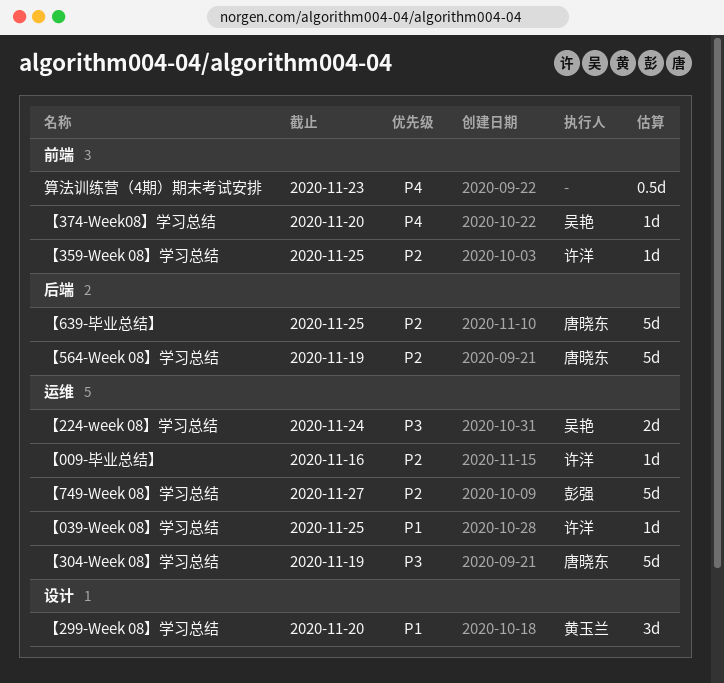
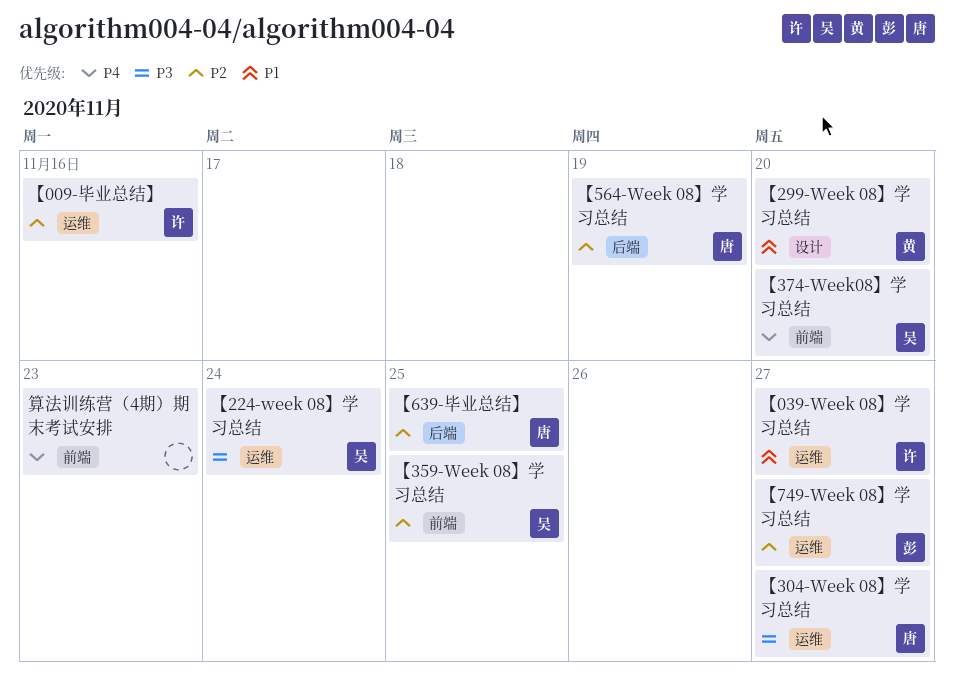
【039-Week 08】学习总结, due: Nov 25 -> Nov 27
【304-Week 08】学习总结, due: Nov 19 -> Nov 27
【359-Week 08】学习总结, owner: 许洋 -> 吴艳

